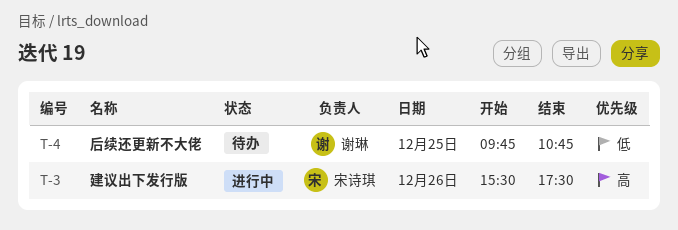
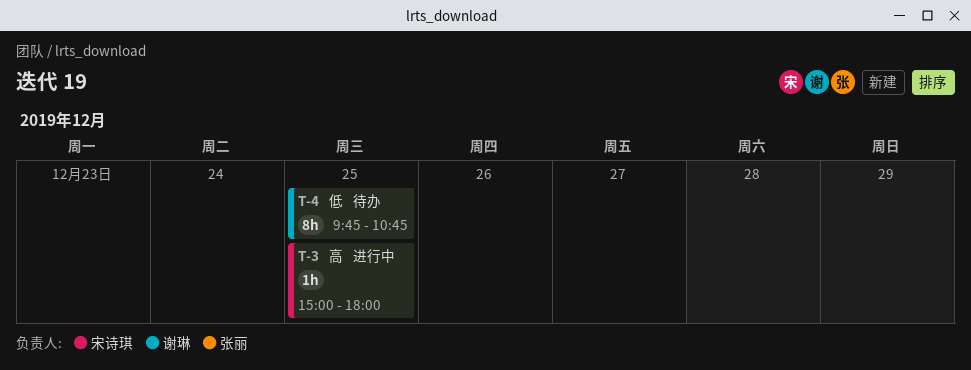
T-3, day: Dec 26 -> Dec 25
T-3, begins: 15:30 -> 15:00
T-3, ends: 17:30 -> 18:00

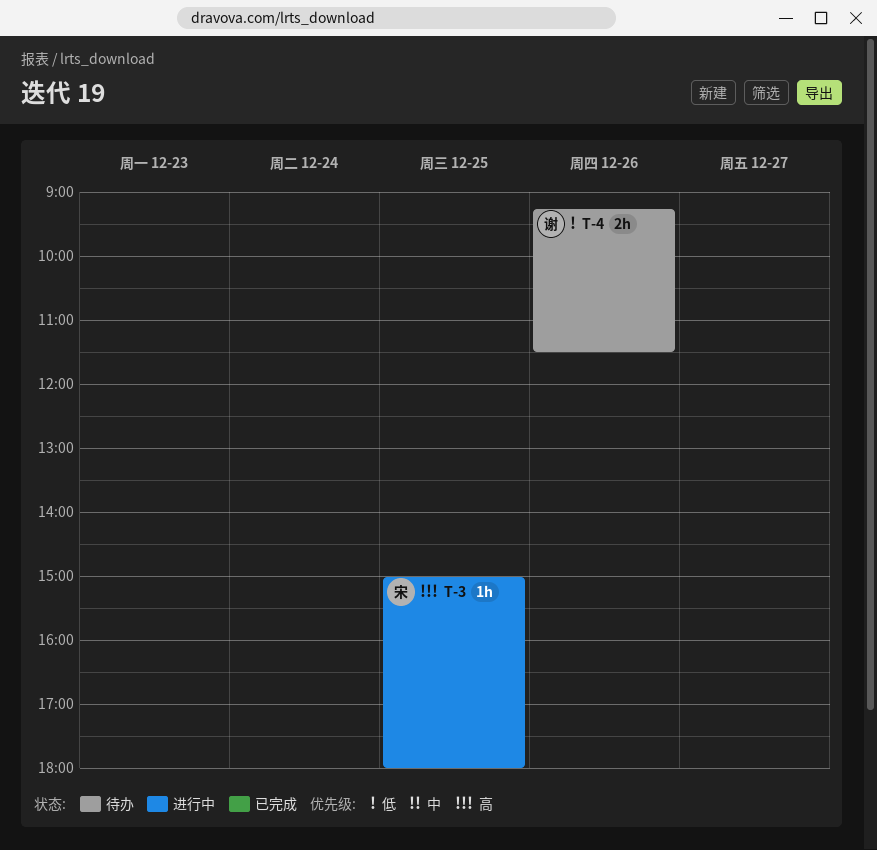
T-4, estimate: 8h -> 2h
T-4, day: Dec 25 -> Dec 26
T-4, begins: 09:45 -> 09:15
T-4, ends: 10:45 -> 11:30

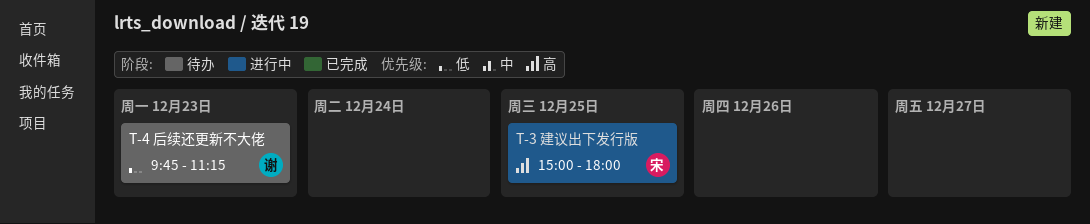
T-4, day: Dec 26 -> Dec 23
T-4, begins: 09:15 -> 09:45
T-4, ends: 11:30 -> 11:15

